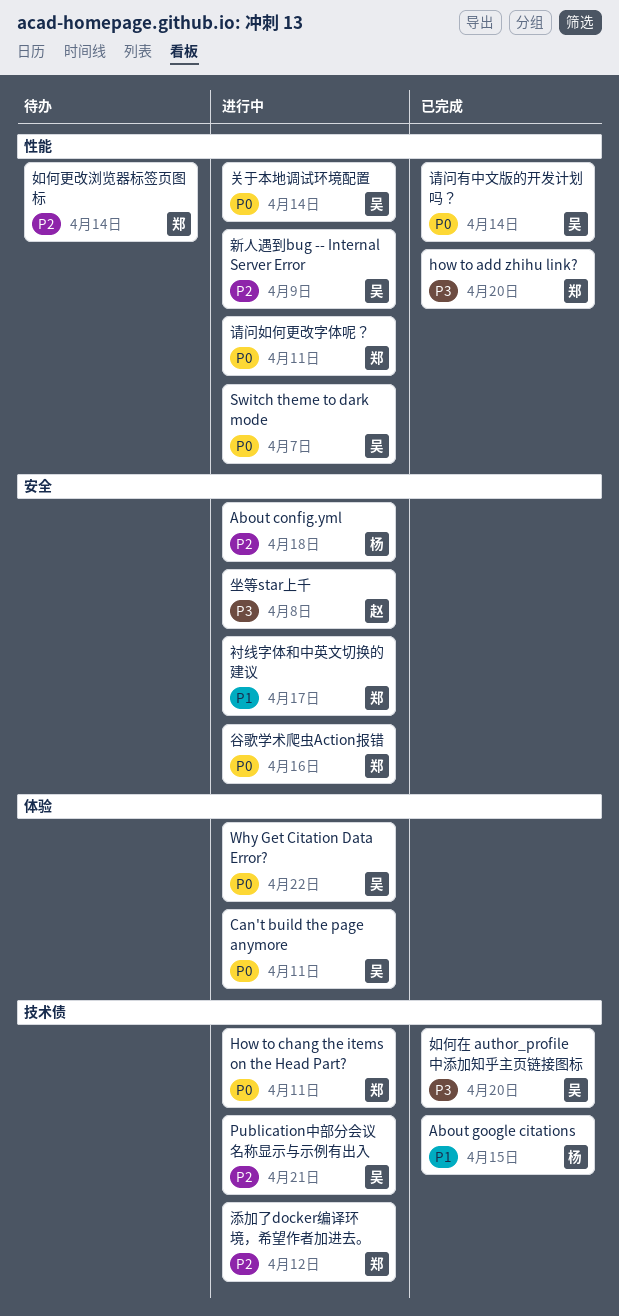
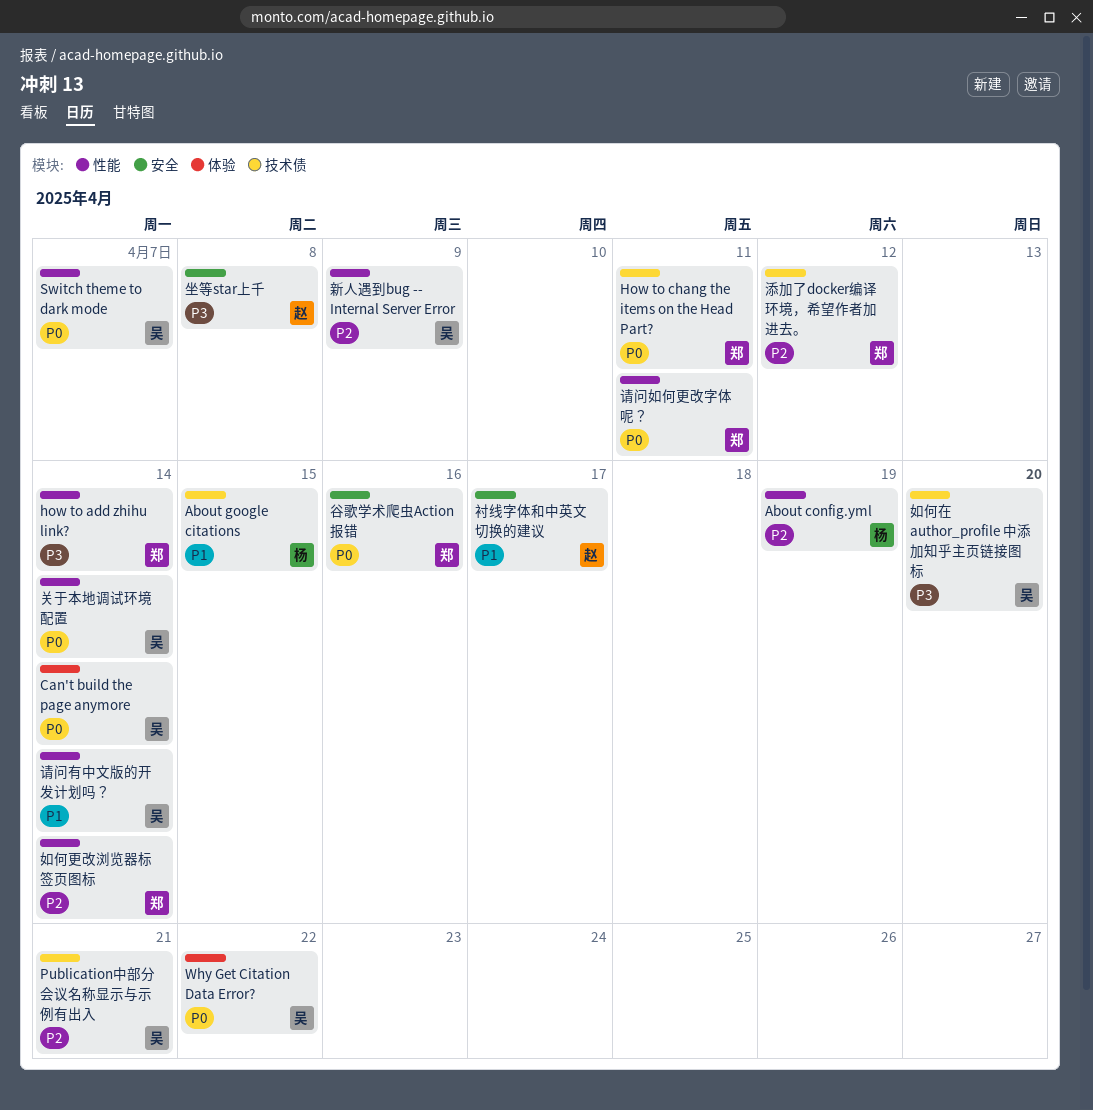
About config.yml, label: 安全 -> 性能
About config.yml, due: Apr 18 -> Apr 19
Can't build the page anymore, due: Apr 11 -> Apr 14
how to add zhihu link?, due: Apr 20 -> Apr 14
衬线字体和中英文切换的建议, owner: 郑 -> 赵
请问有中文版的开发计划吗？, priority: P0 -> P1

